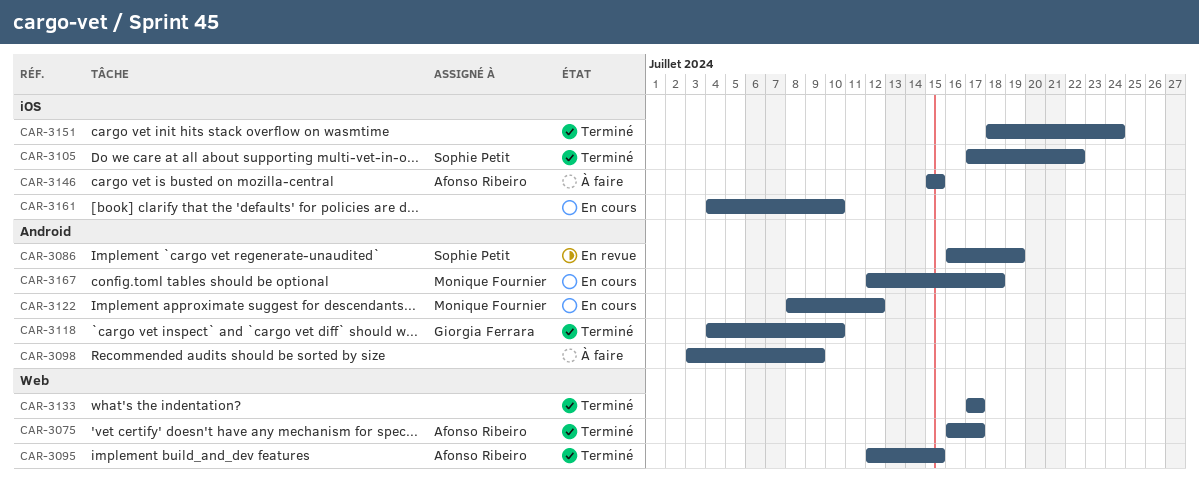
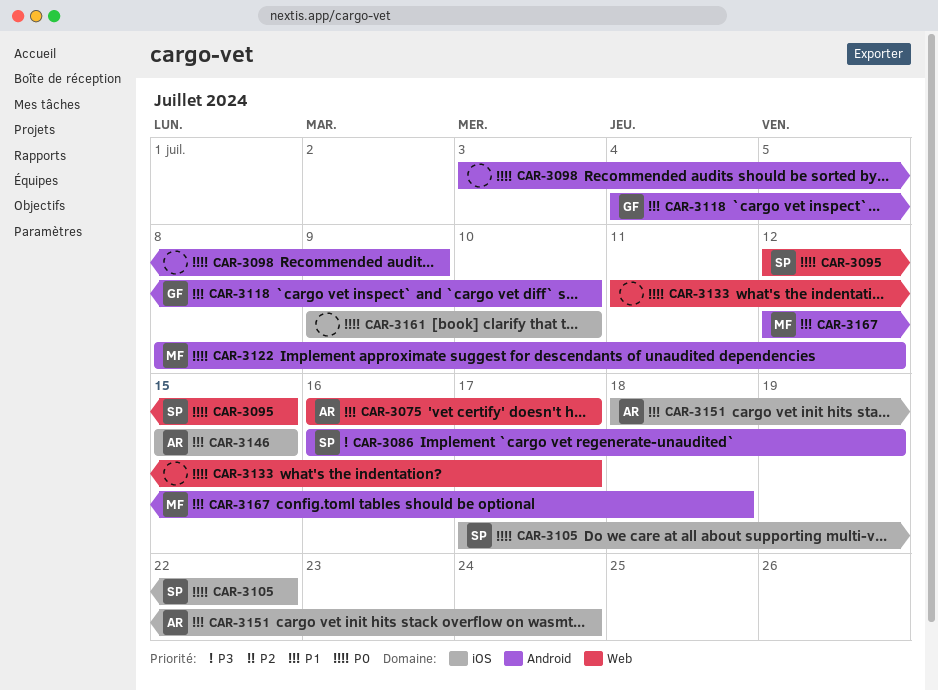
CAR-3095, owner: Afonso Ribeiro -> Sophie Petit
CAR-3133, start: Jul 17 -> Jul 11
CAR-3151, owner: none -> Afonso Ribeiro
CAR-3161, start: Jul 4 -> Jul 9

